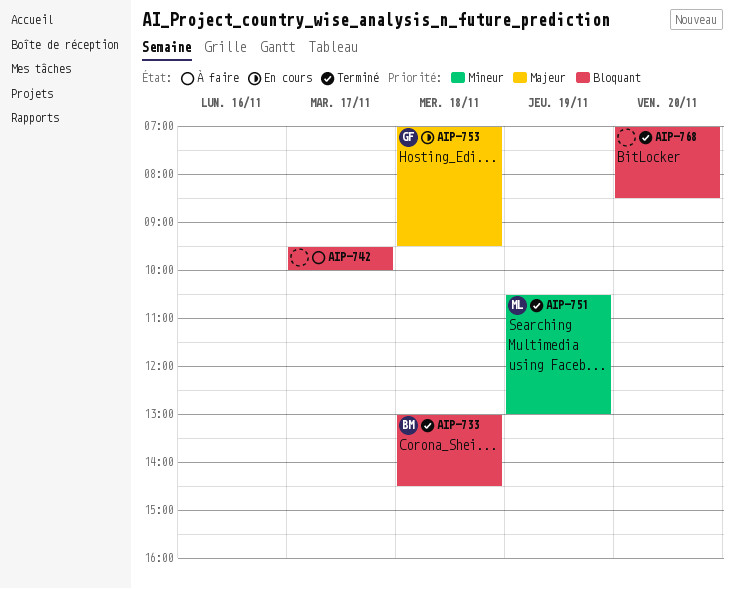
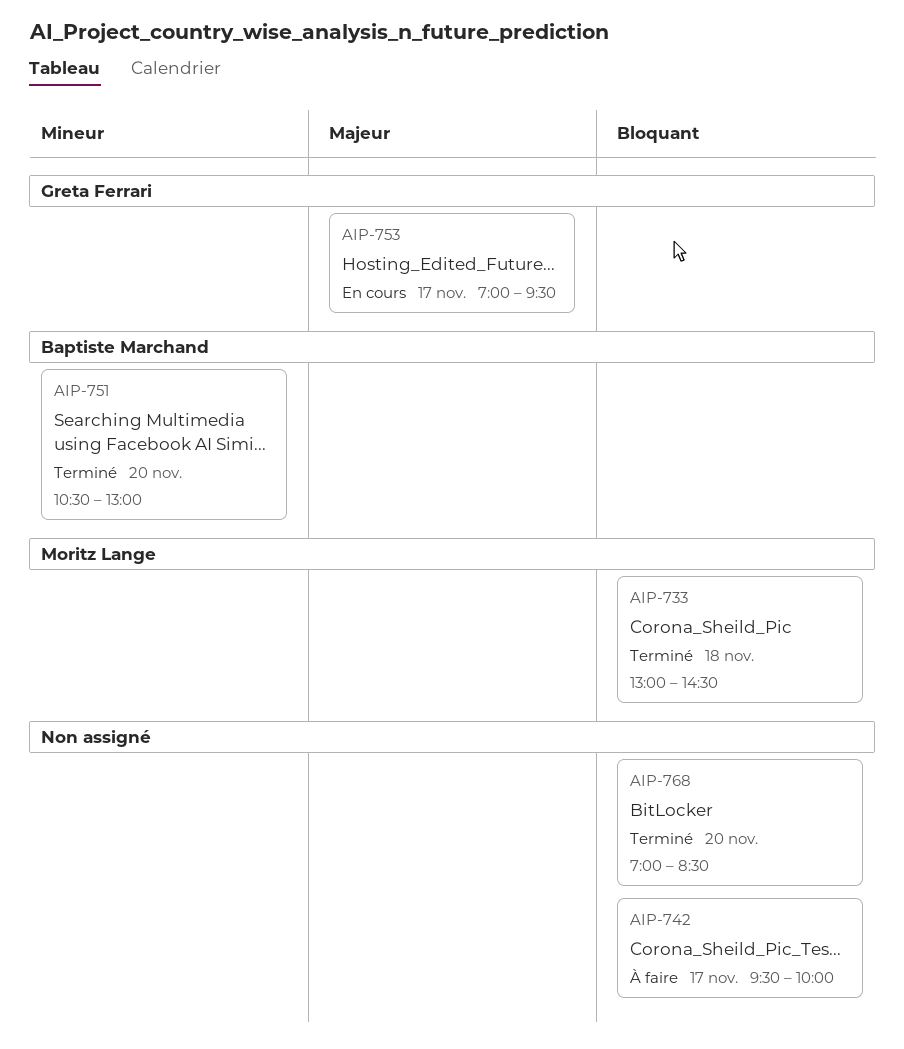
AIP-733, owner: Baptiste Marchand -> Moritz Lange
AIP-751, owner: Moritz Lange -> Baptiste Marchand
AIP-751, day: Nov 19 -> Nov 20
AIP-753, day: Nov 18 -> Nov 17

